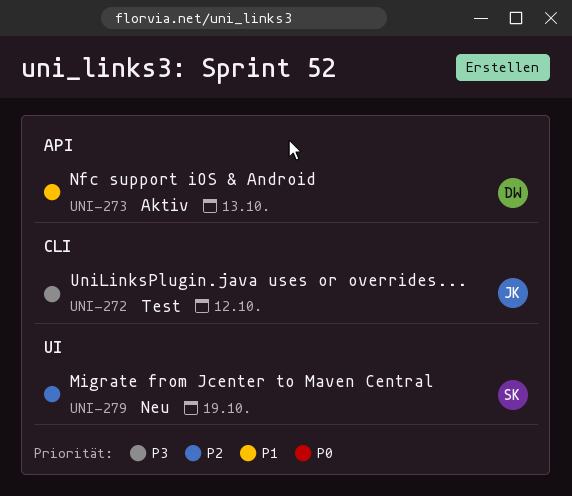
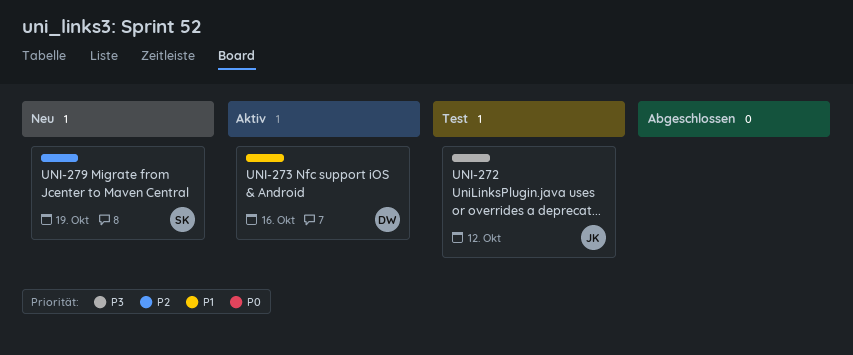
UNI-273, due: Oct 13 -> Oct 16

